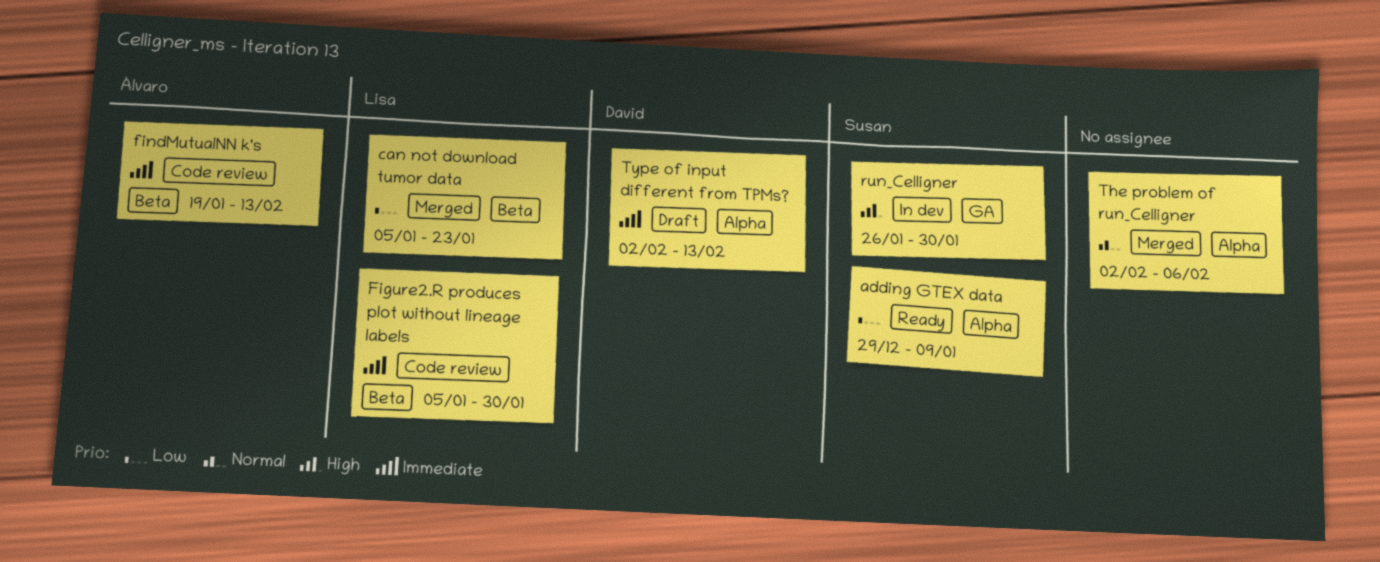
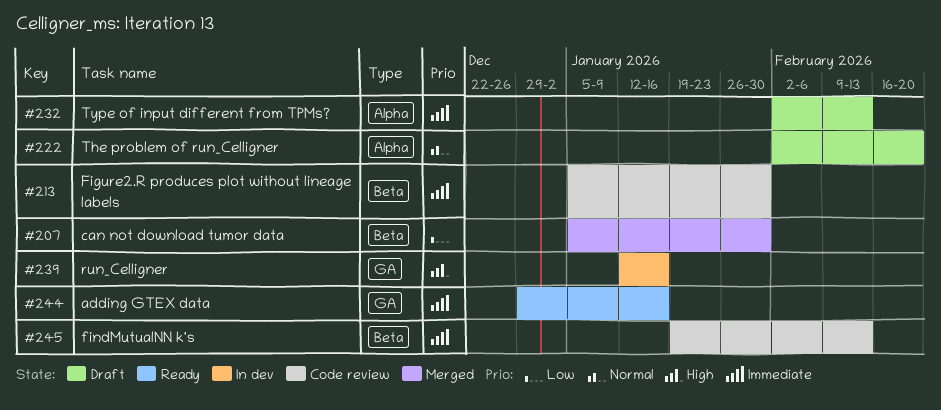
adding GTEX data, priority: Low -> Immediate
adding GTEX data, label: Alpha -> GA
adding GTEX data, due: Jan 9 -> Jan 16
can not download tumor data, due: Jan 23 -> Jan 30
run_Celligner, start: Jan 26 -> Jan 12
run_Celligner, due: Jan 30 -> Jan 16
The problem of run_Celligner, status: Merged -> Draft
The problem of run_Celligner, due: Feb 6 -> Feb 20

